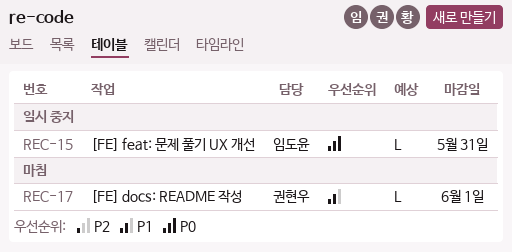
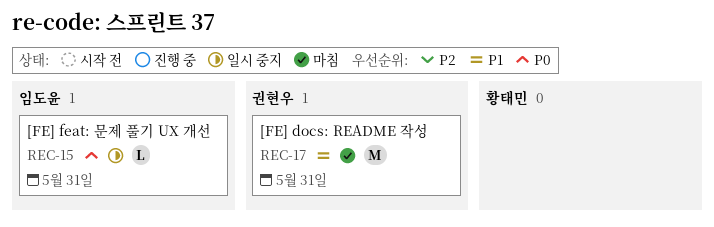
REC-17, estimate: L -> M
REC-17, due: Jun 1 -> May 31

